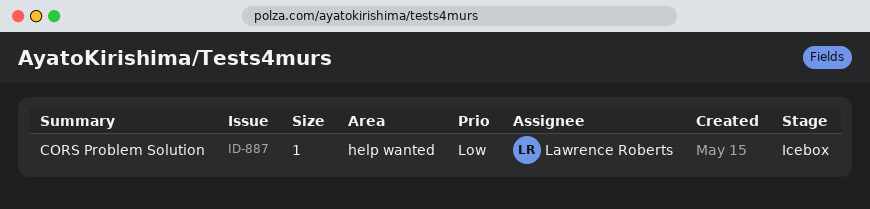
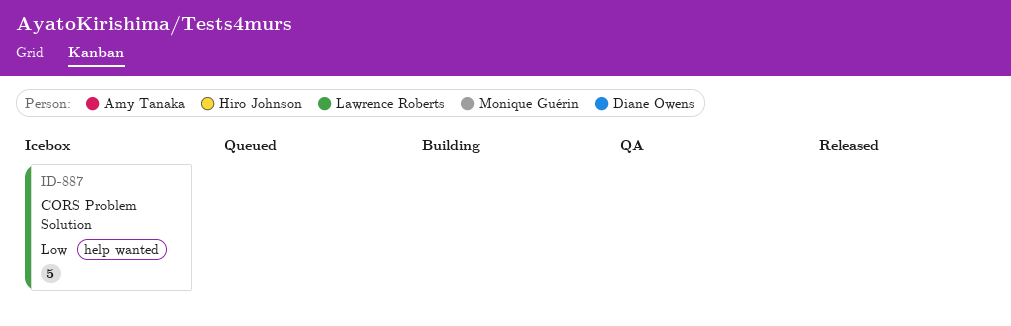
ID-887, estimate: 1 -> 5

